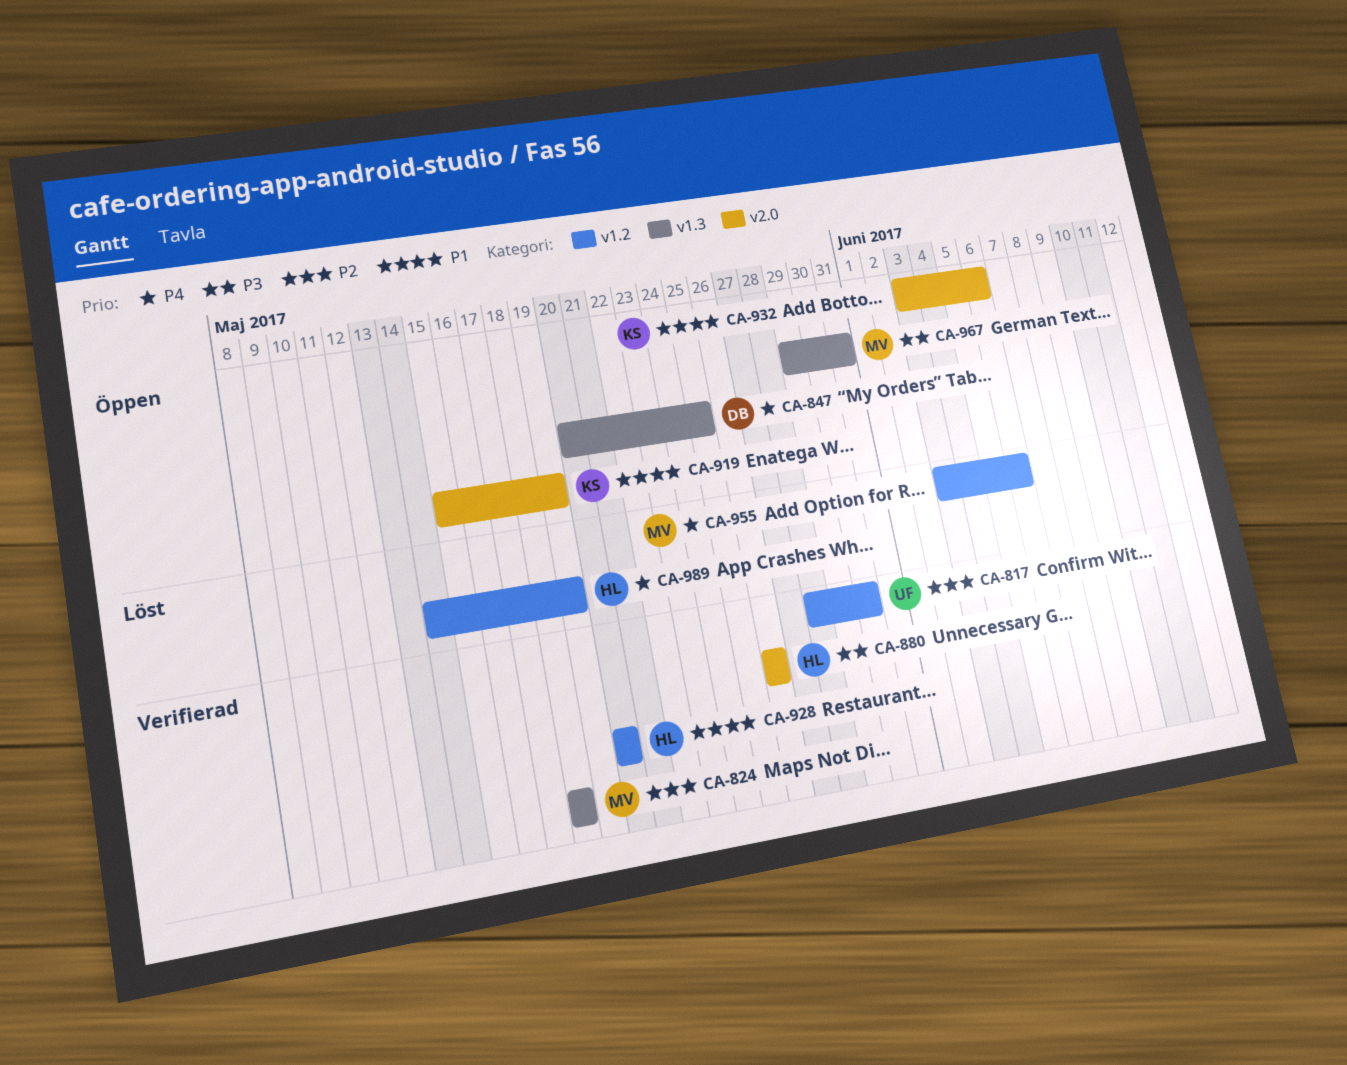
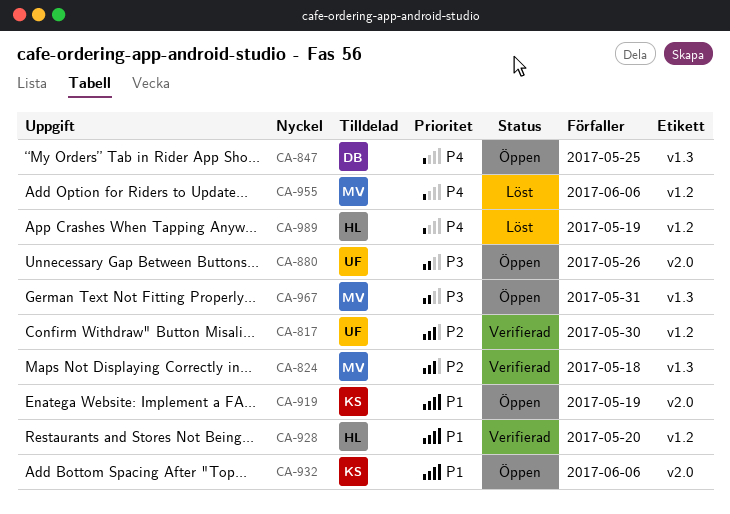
CA-880, status: Verifierad -> Öppen
CA-880, owner: HL -> UF

